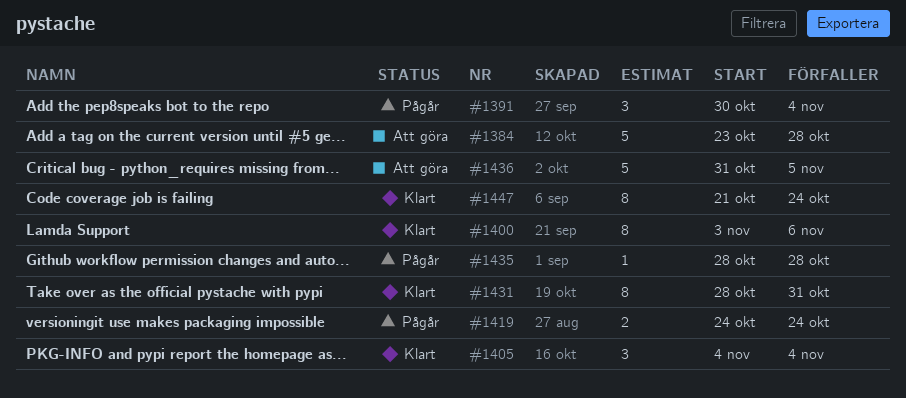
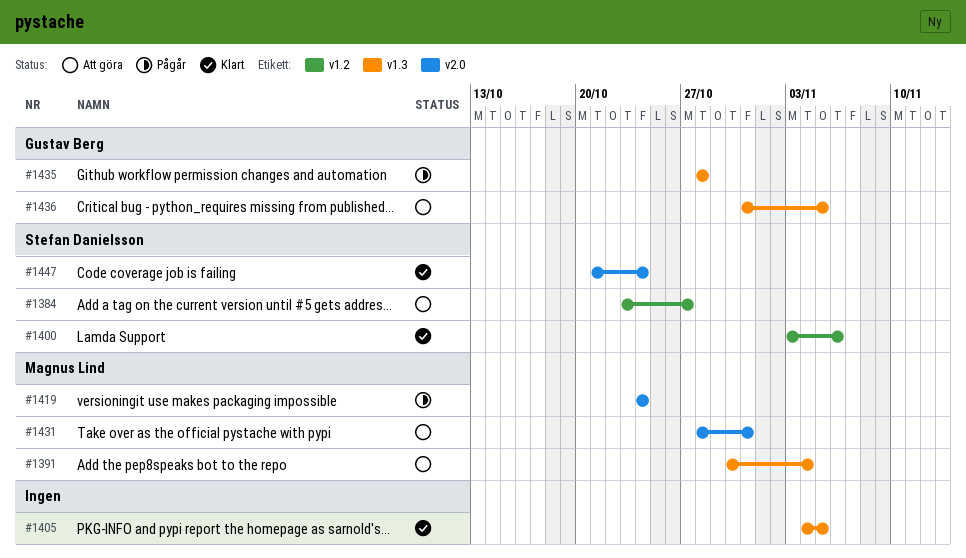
#1384, due: Oct 28 -> Oct 27
#1391, status: Pågår -> Att göra
#1405, due: Nov 4 -> Nov 5
#1431, status: Klart -> Att göra

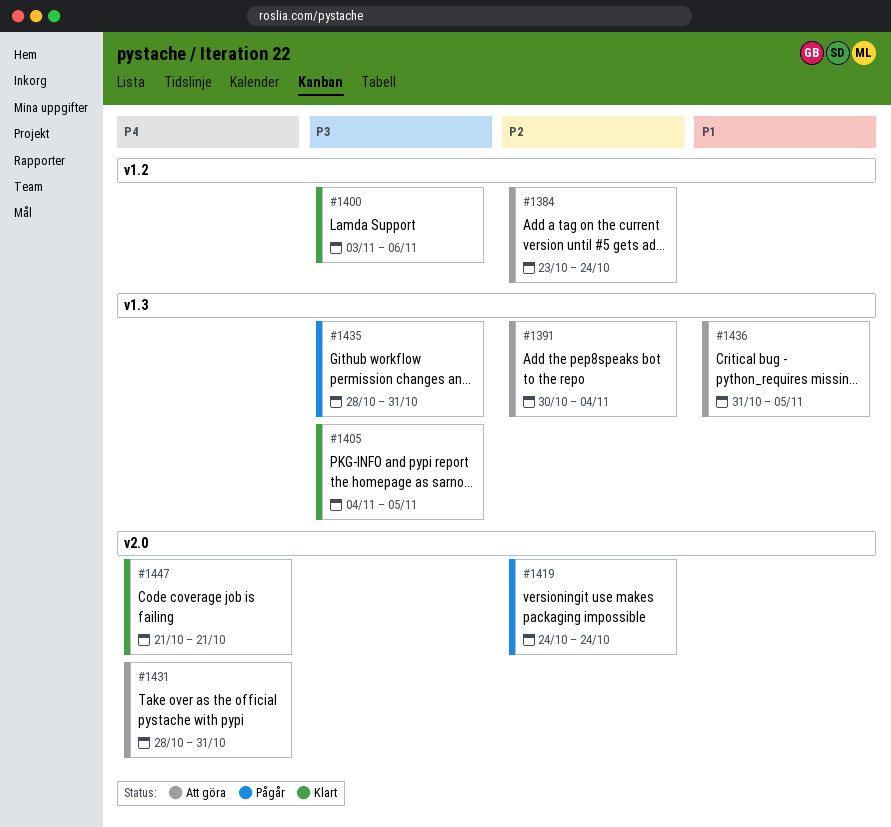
#1384, due: Oct 27 -> Oct 24
#1435, due: Oct 28 -> Oct 31
#1447, due: Oct 24 -> Oct 21

